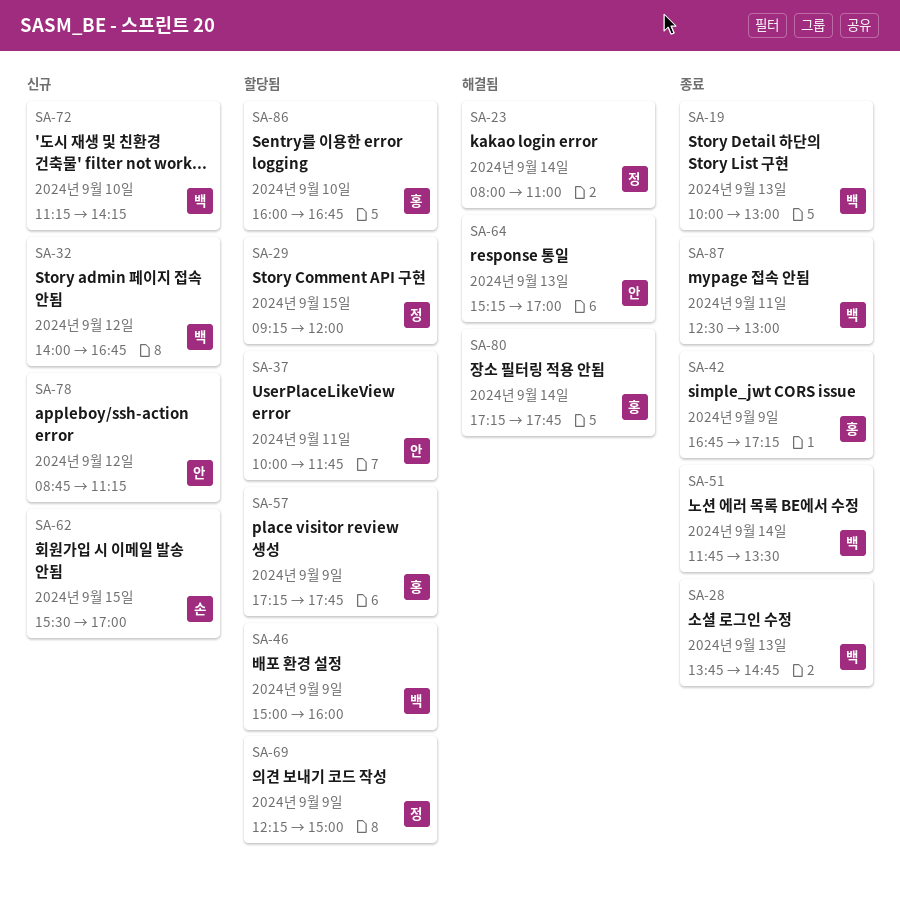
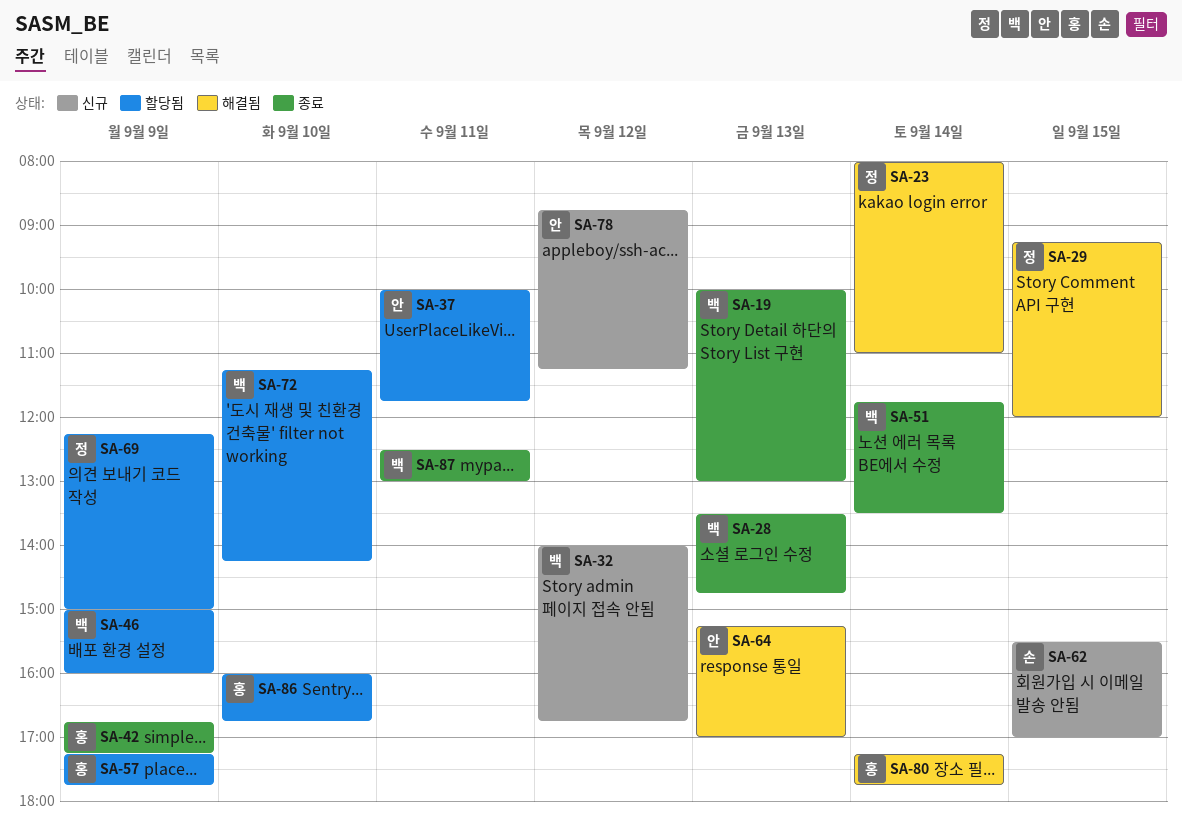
SA-28, begins: 13:45 -> 13:30
SA-29, status: 할당됨 -> 해결됨
SA-72, status: 신규 -> 할당됨

